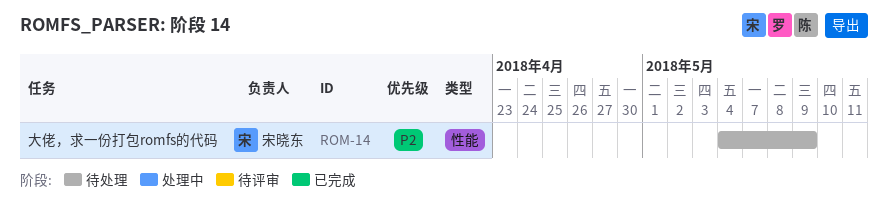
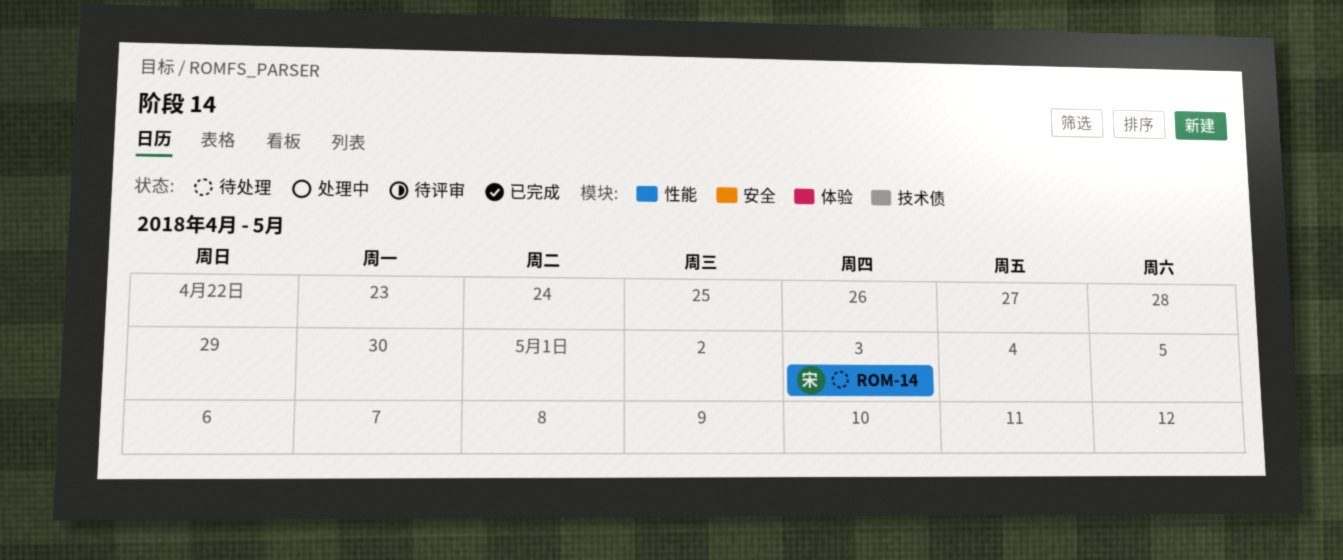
ROM-14, start: May 4 -> May 3
ROM-14, due: May 9 -> May 3

